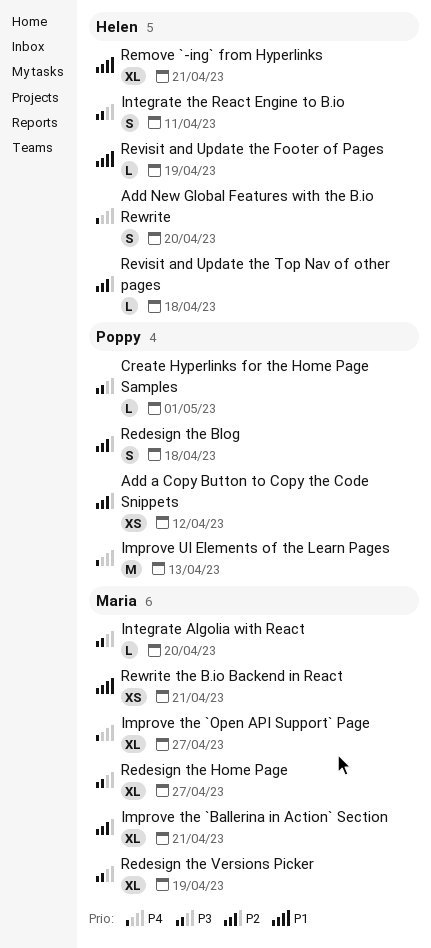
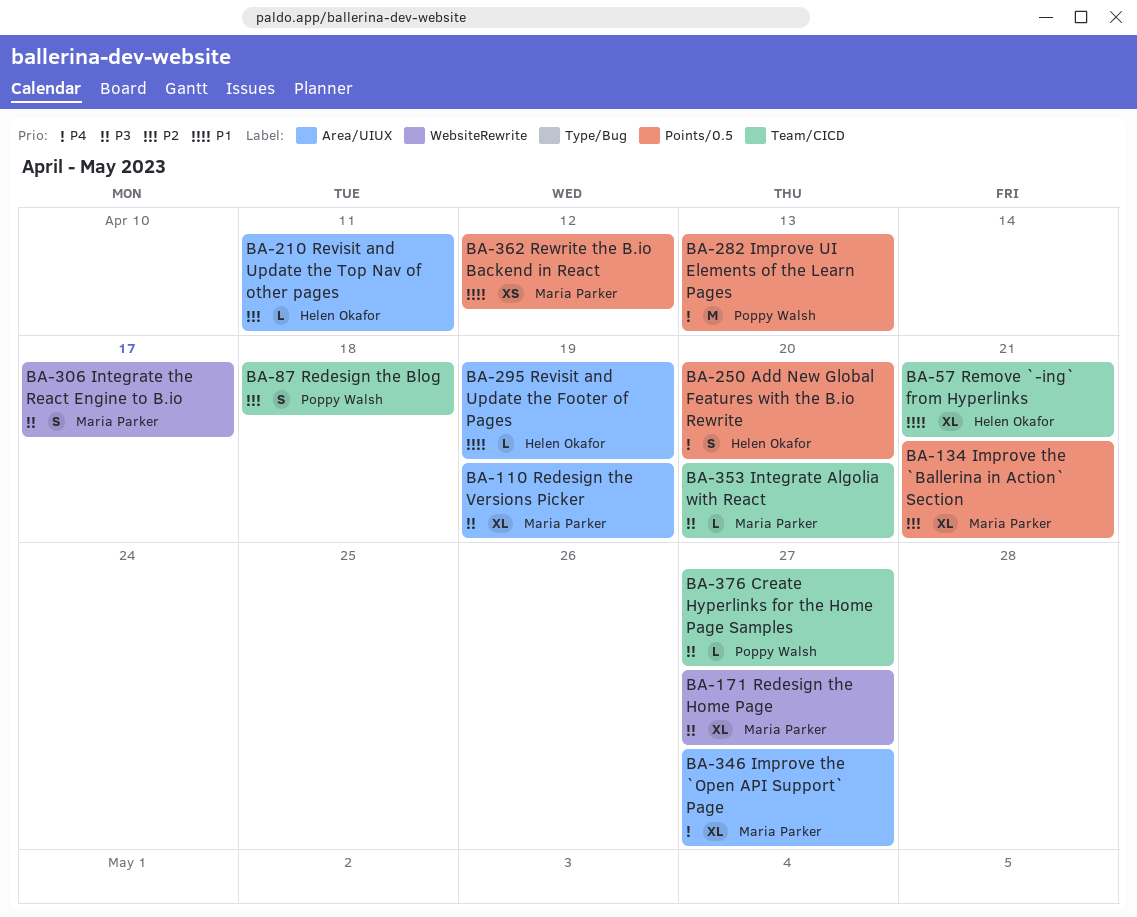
Add a Copy Button to Copy the Code Snippets: present -> none
Create Hyperlinks for the Home Page Samples, due: May 1 -> Apr 27
Integrate the React Engine to B.io, owner: Helen Okafor -> Maria Parker
Integrate the React Engine to B.io, due: Apr 11 -> Apr 17
Revisit and Update the Top Nav of other pages, due: Apr 18 -> Apr 11
Rewrite the B.io Backend in React, due: Apr 21 -> Apr 12

